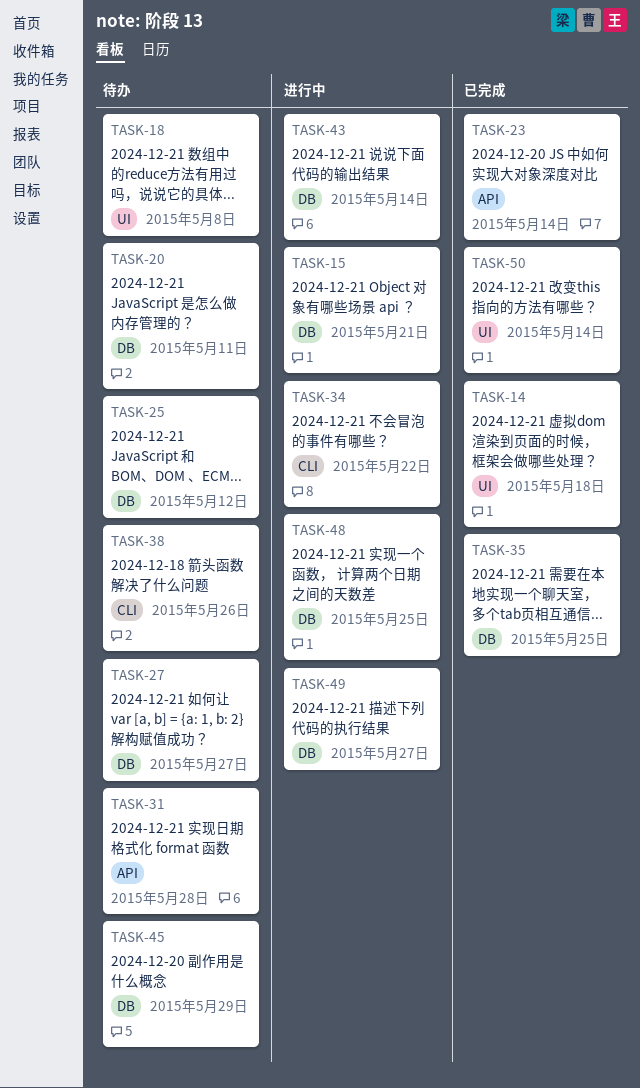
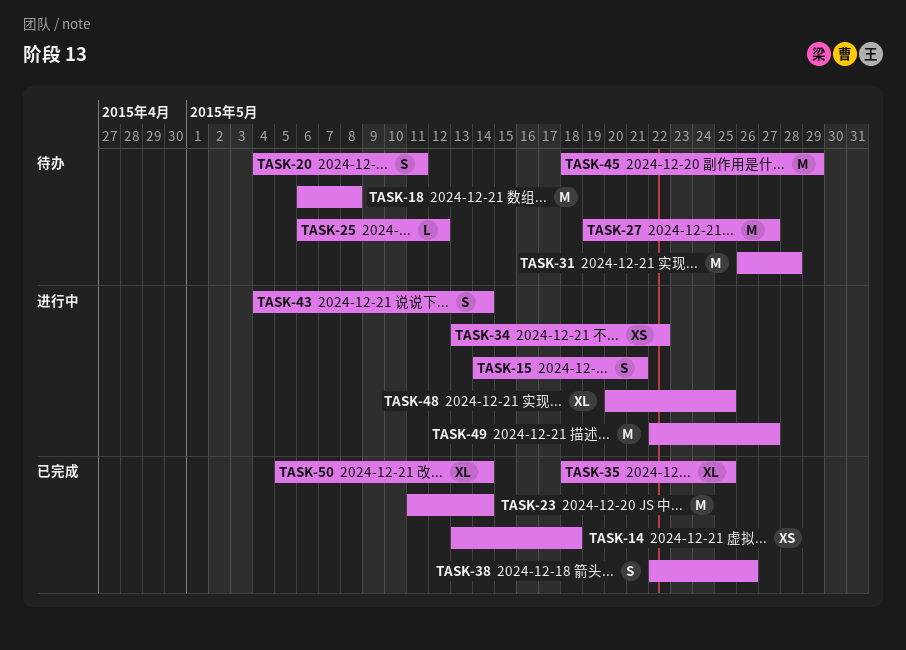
TASK-38, status: 待办 -> 已完成

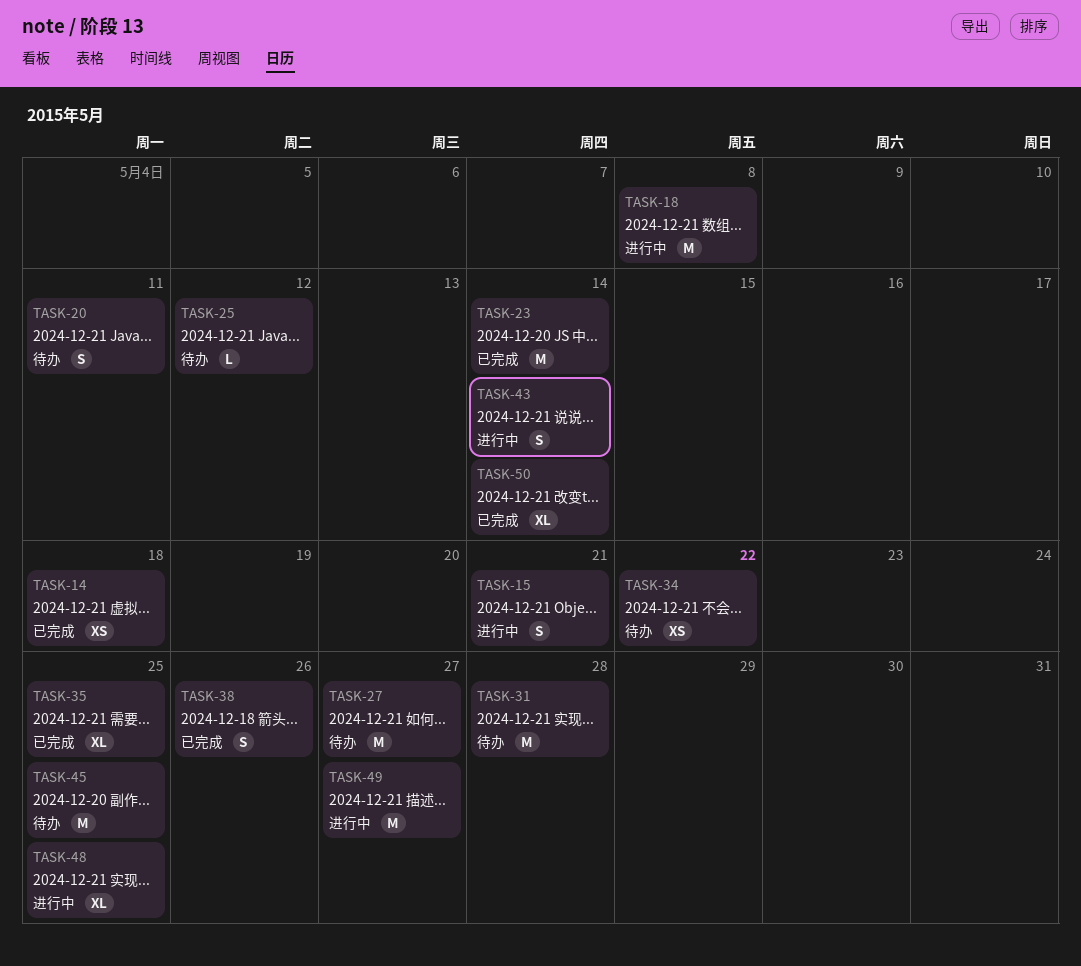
TASK-18, status: 待办 -> 进行中
TASK-34, status: 进行中 -> 待办
TASK-45, due: May 29 -> May 25

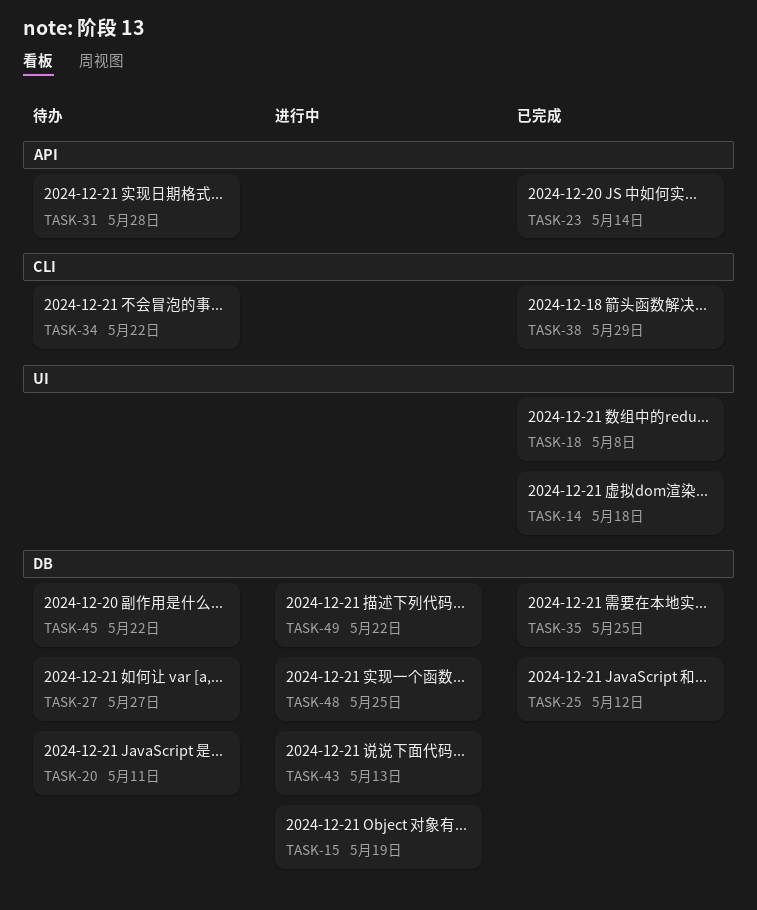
TASK-15, due: May 21 -> May 19
TASK-18, status: 进行中 -> 已完成
TASK-25, status: 待办 -> 已完成
TASK-38, due: May 26 -> May 29
TASK-43, due: May 14 -> May 13
TASK-45, due: May 25 -> May 22
TASK-49, due: May 27 -> May 22
TASK-50: present -> none

